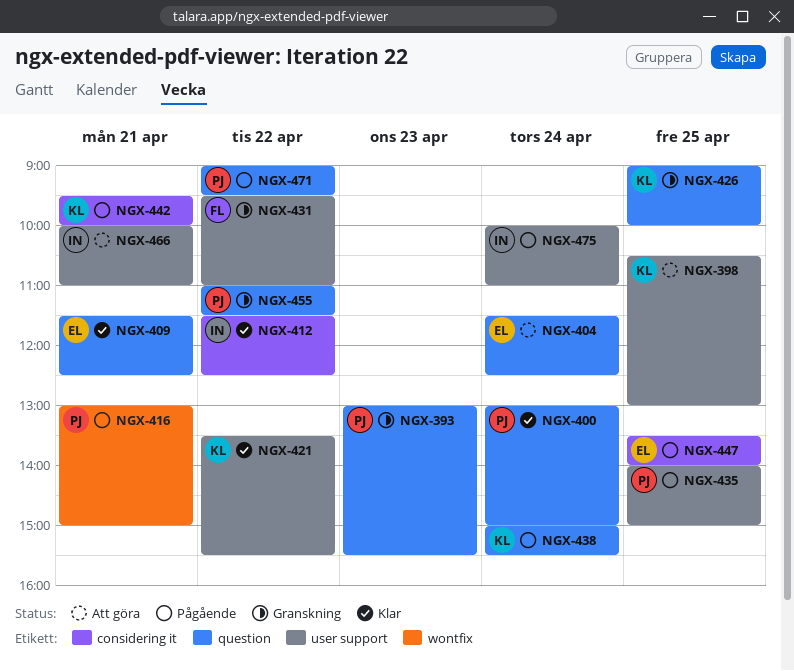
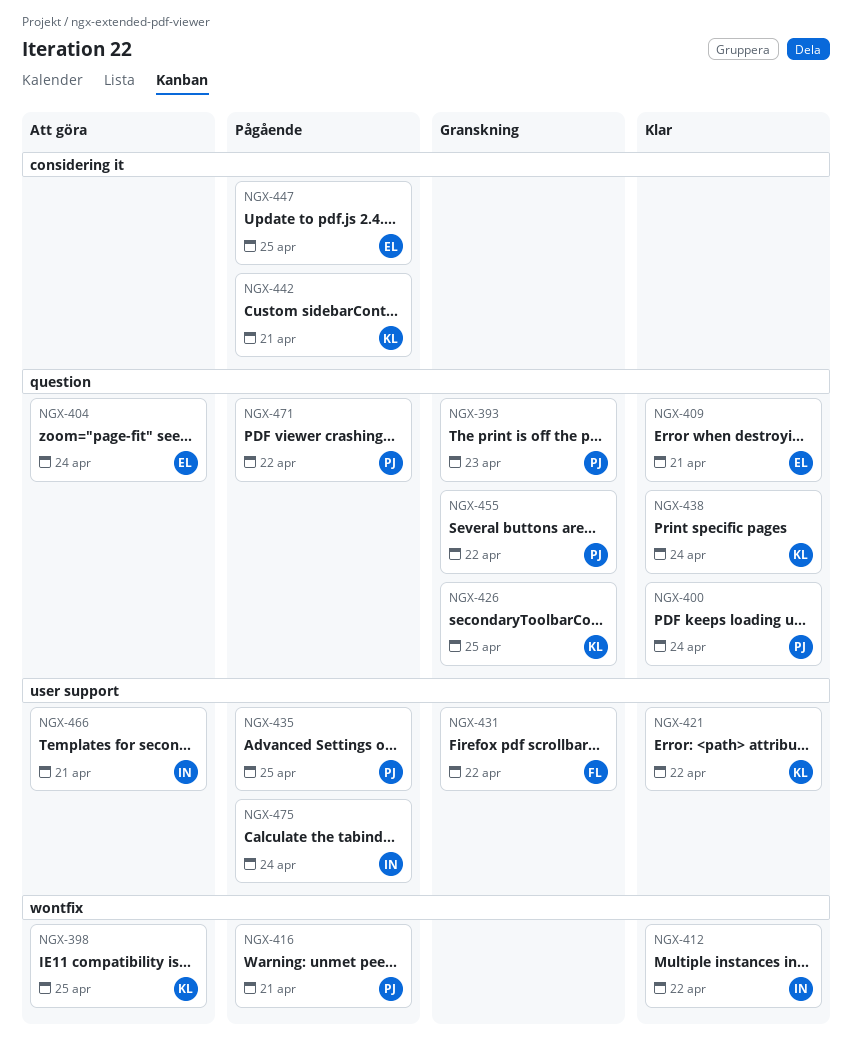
NGX-398, label: user support -> wontfix
NGX-412, label: considering it -> wontfix
NGX-438, status: Pågående -> Klar

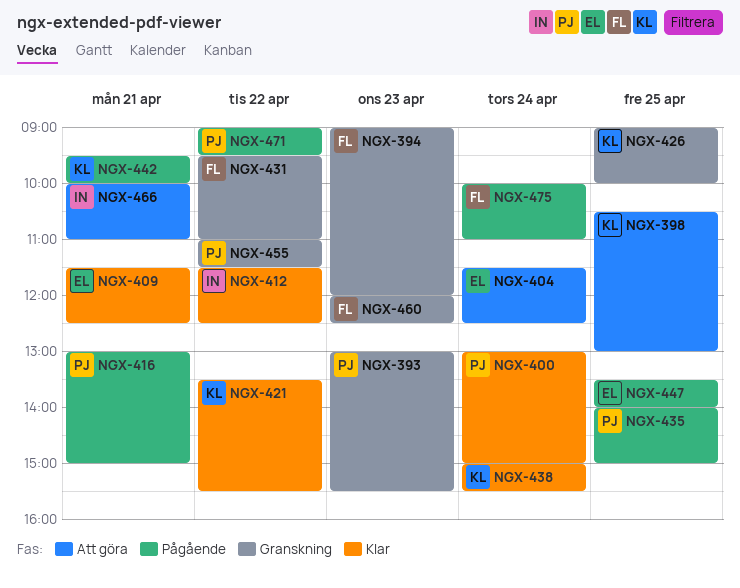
NGX-394: none -> present
NGX-460: none -> present
NGX-475, owner: IN -> FL

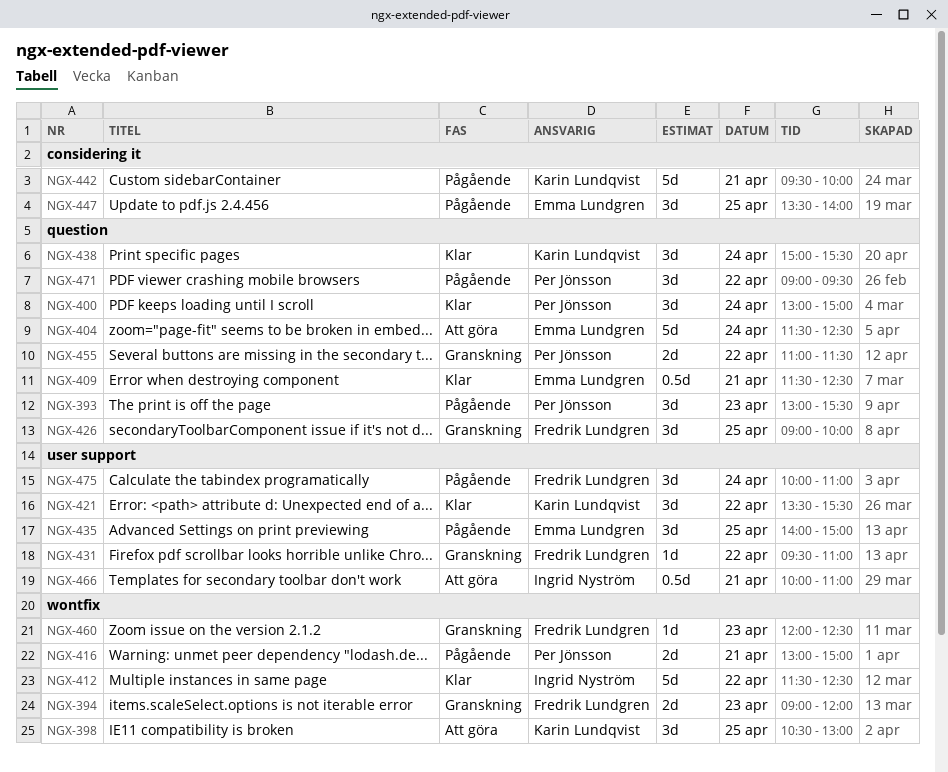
NGX-393, status: Granskning -> Pågående
NGX-426, owner: Karin Lundqvist -> Fredrik Lundgren
NGX-435, owner: Per Jönsson -> Emma Lundgren

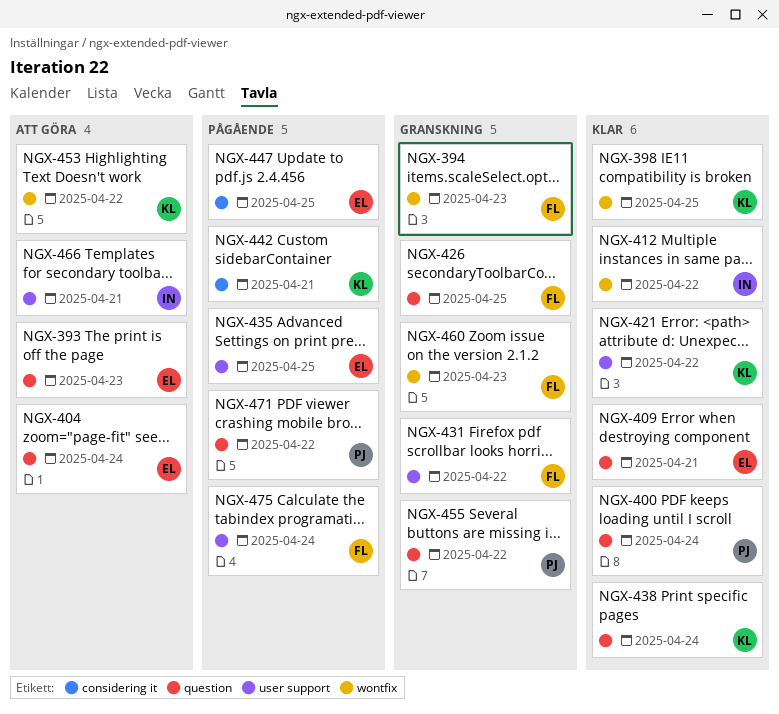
NGX-393, status: Pågående -> Att göra
NGX-393, owner: Per Jönsson -> Emma Lundgren
NGX-398, status: Att göra -> Klar
NGX-416: present -> none
NGX-453: none -> present

